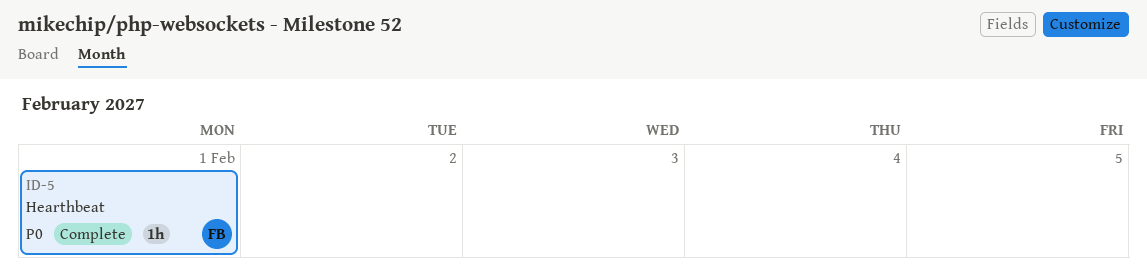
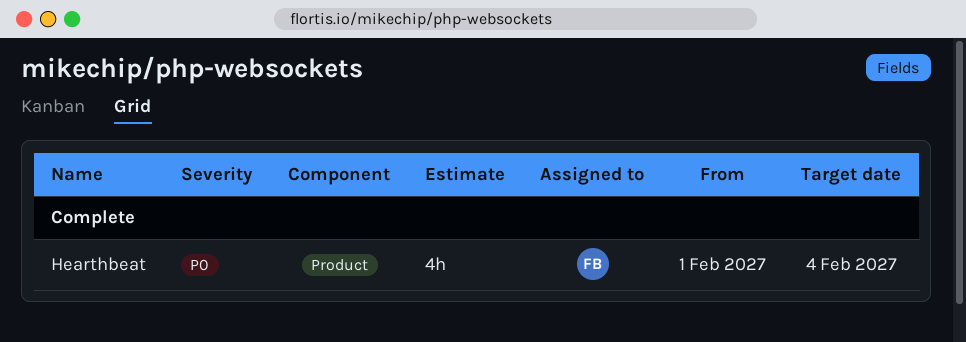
Hearthbeat, estimate: 1h -> 4h
Hearthbeat, due: Feb 1 -> Feb 4

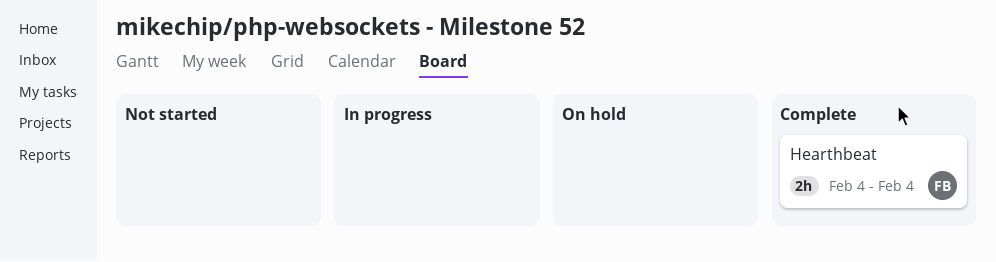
Hearthbeat, estimate: 4h -> 2h
Hearthbeat, start: Feb 1 -> Feb 4

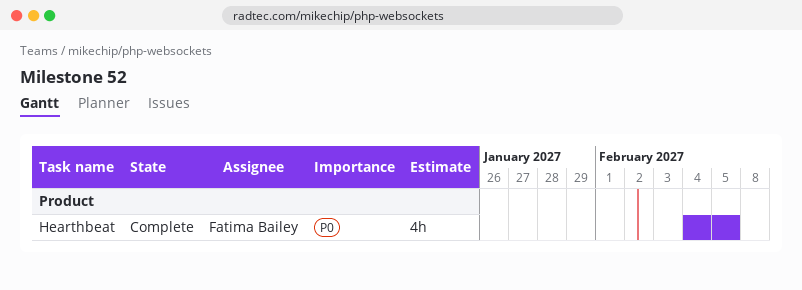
Hearthbeat, estimate: 2h -> 4h
Hearthbeat, due: Feb 4 -> Feb 5

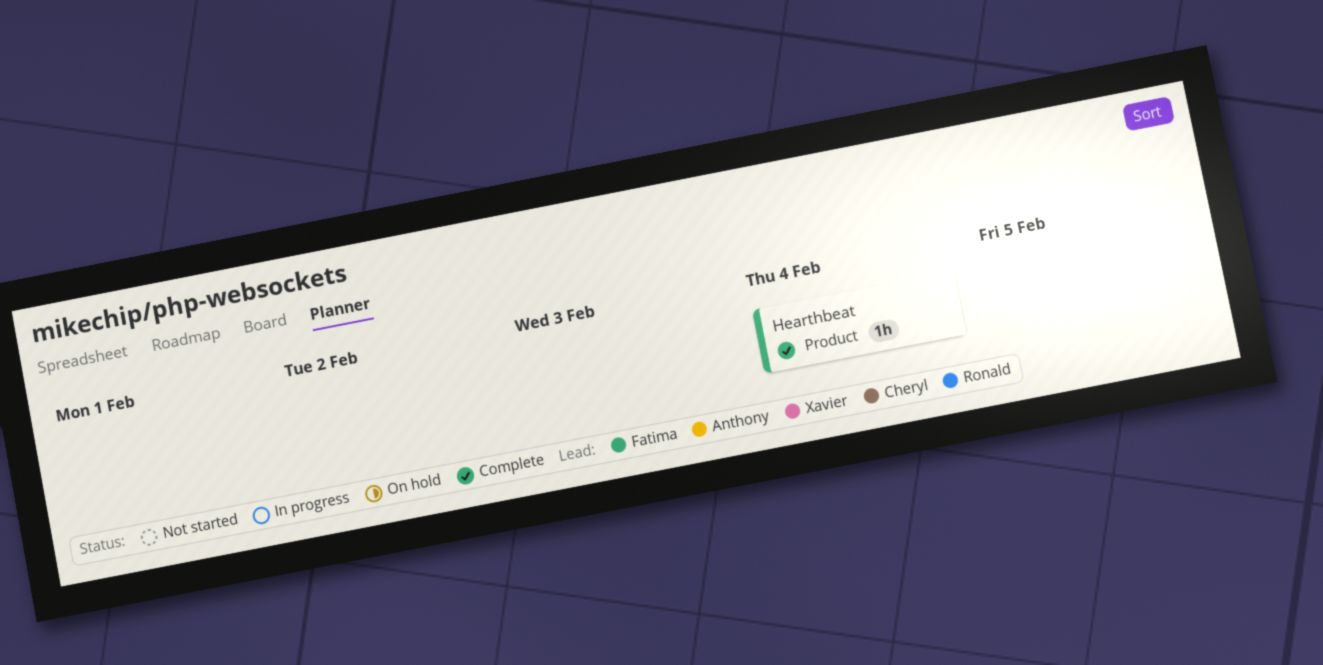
Hearthbeat, estimate: 4h -> 1h
Hearthbeat, due: Feb 5 -> Feb 4

